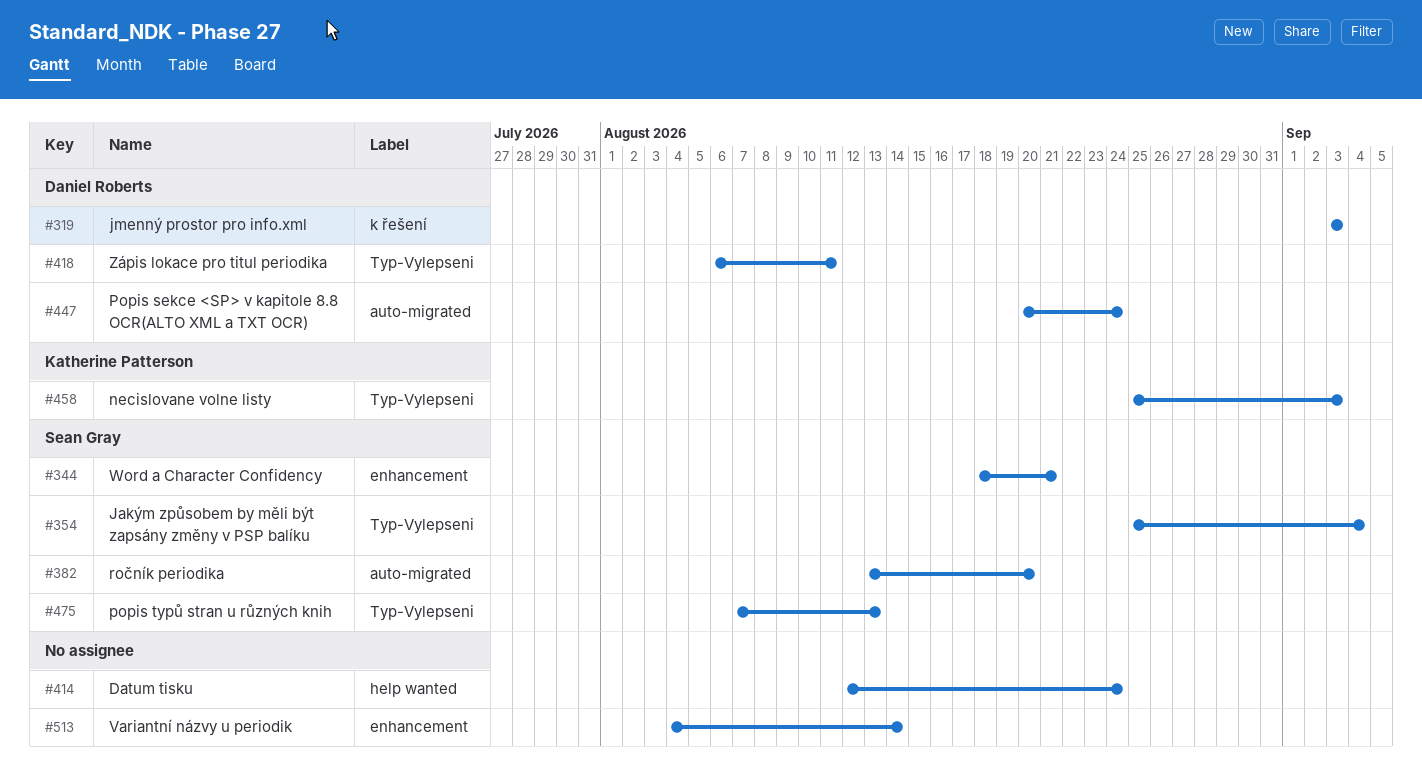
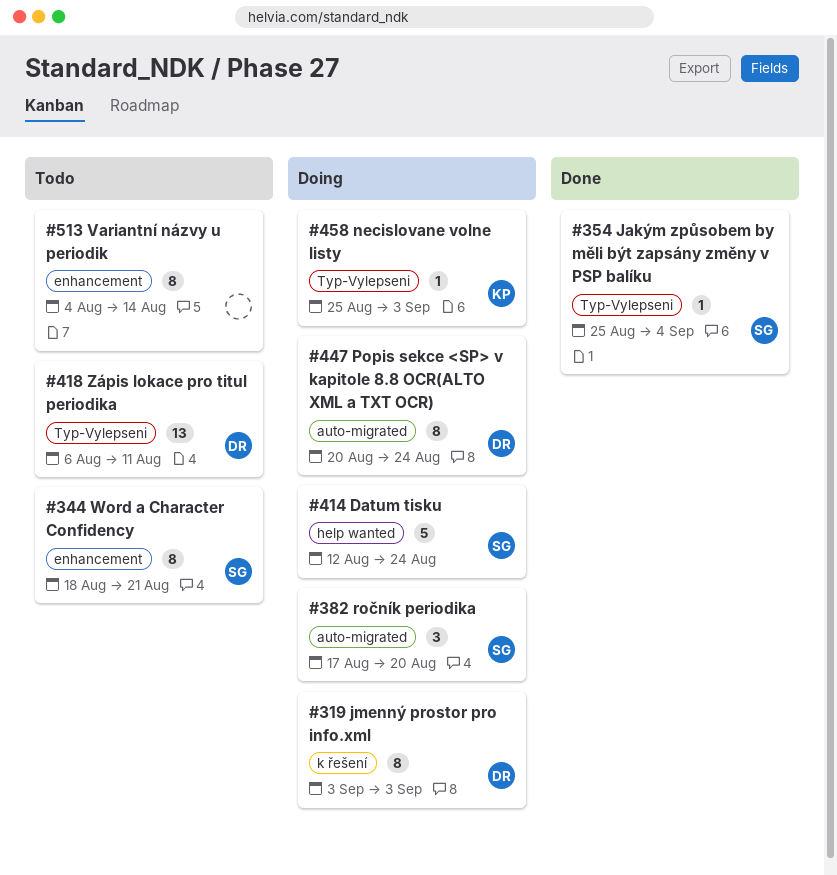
#382, start: Aug 13 -> Aug 17
#414, owner: none -> Sean Gray
#475: present -> none

